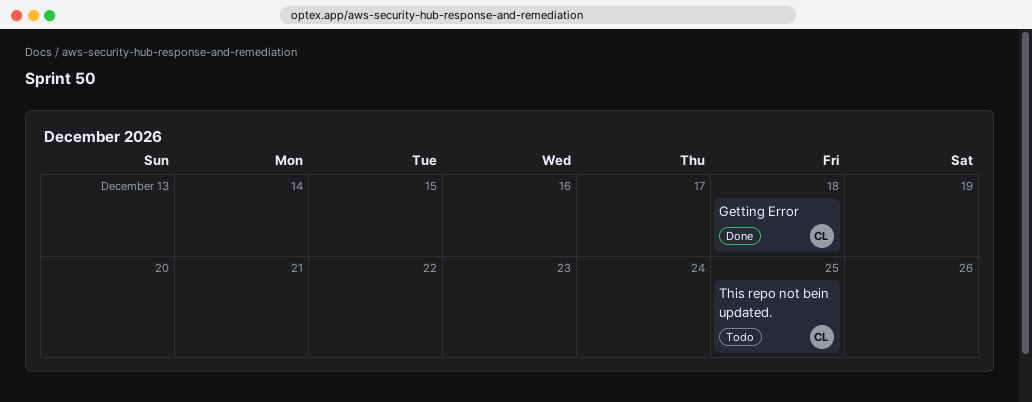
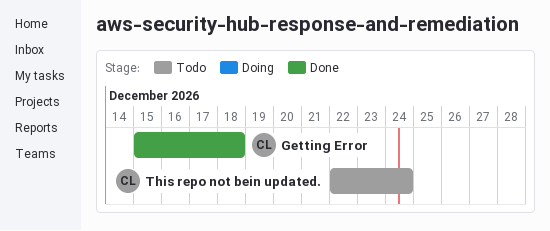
This repo not bein updated., due: Dec 25 -> Dec 24

